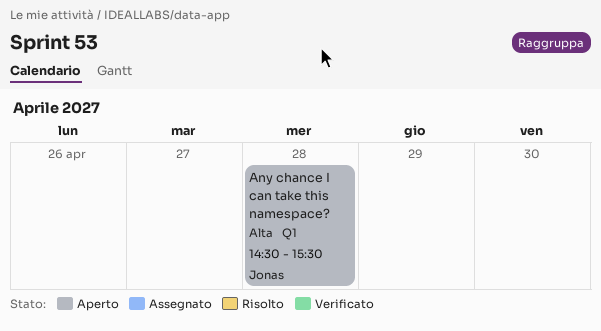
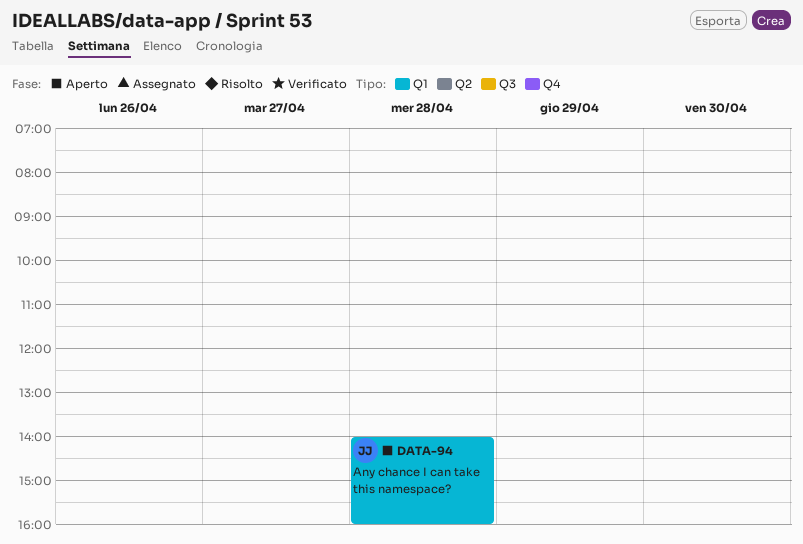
Any chance I can take this namespace?, begins: 14:30 -> 14:00
Any chance I can take this namespace?, ends: 15:30 -> 16:00

